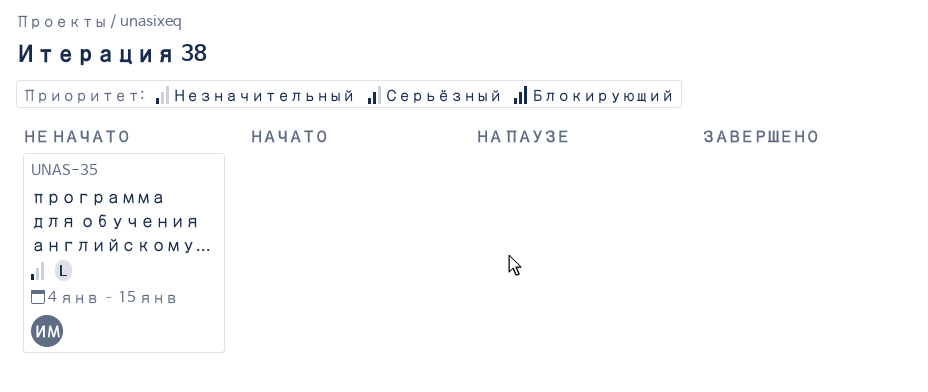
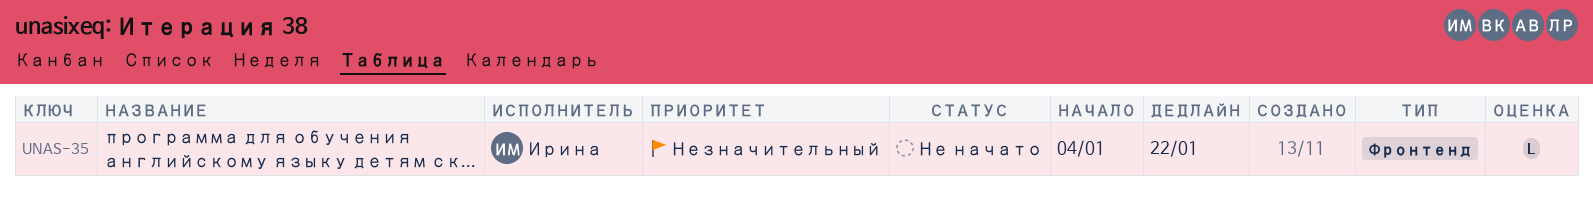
UNAS-35, due: Jan 15 -> Jan 22

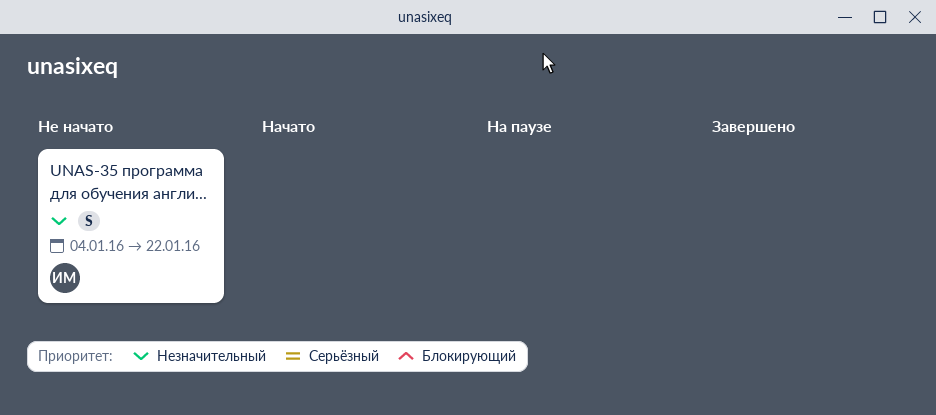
UNAS-35, estimate: L -> S

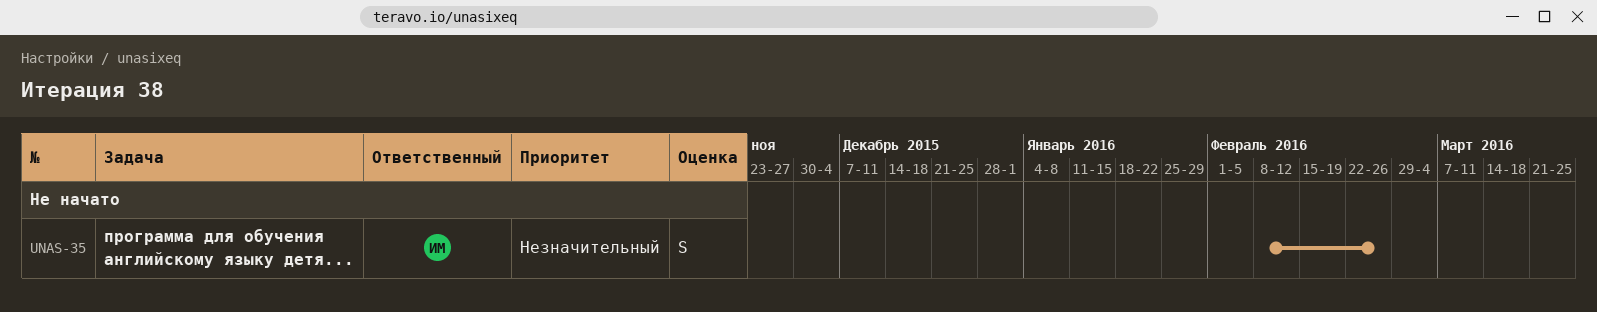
UNAS-35, start: Jan 4 -> Feb 8
UNAS-35, due: Jan 22 -> Feb 26

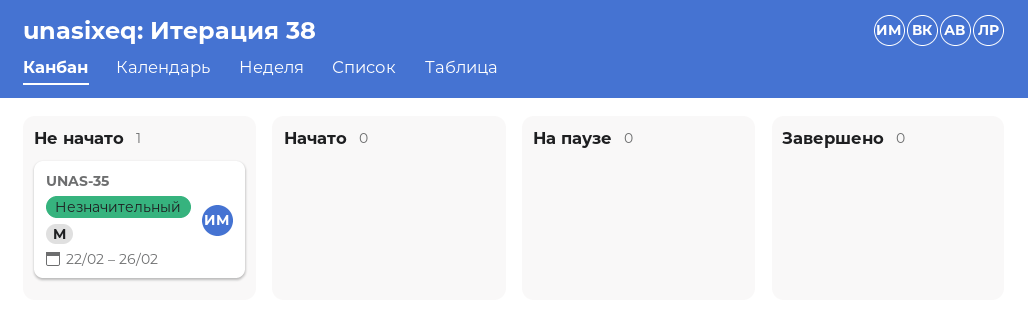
UNAS-35, estimate: S -> M
UNAS-35, start: Feb 8 -> Feb 22

